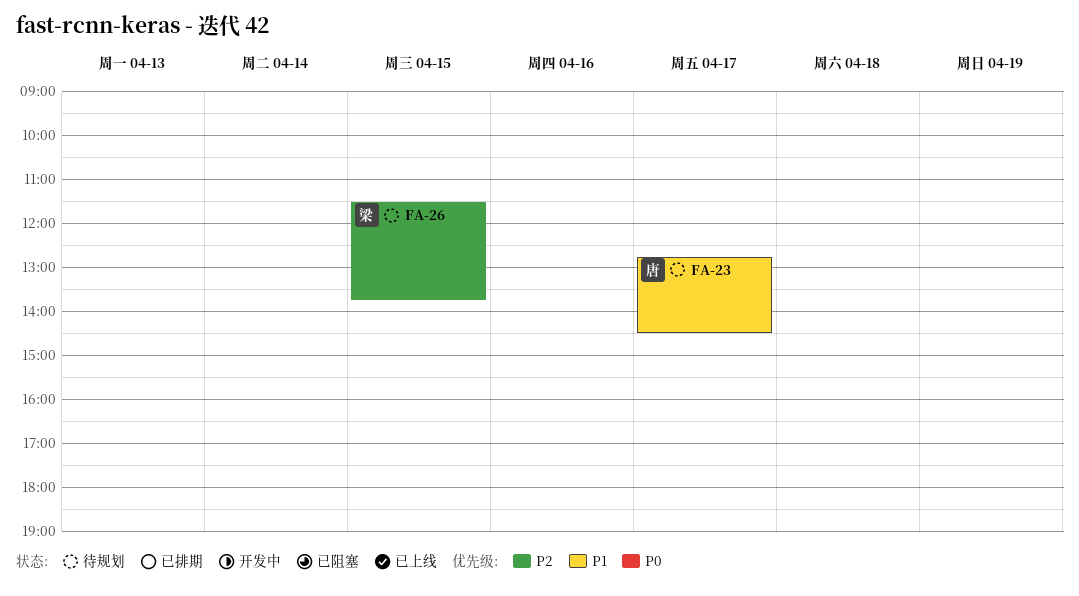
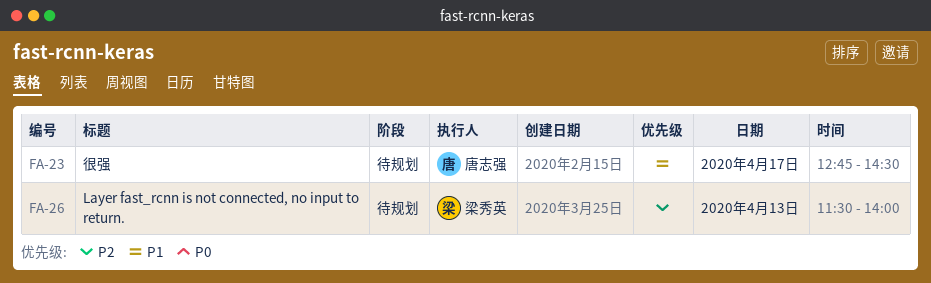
FA-26, day: Apr 15 -> Apr 13
FA-26, ends: 13:45 -> 14:00

